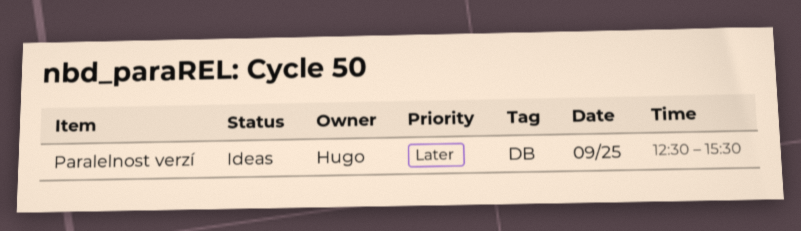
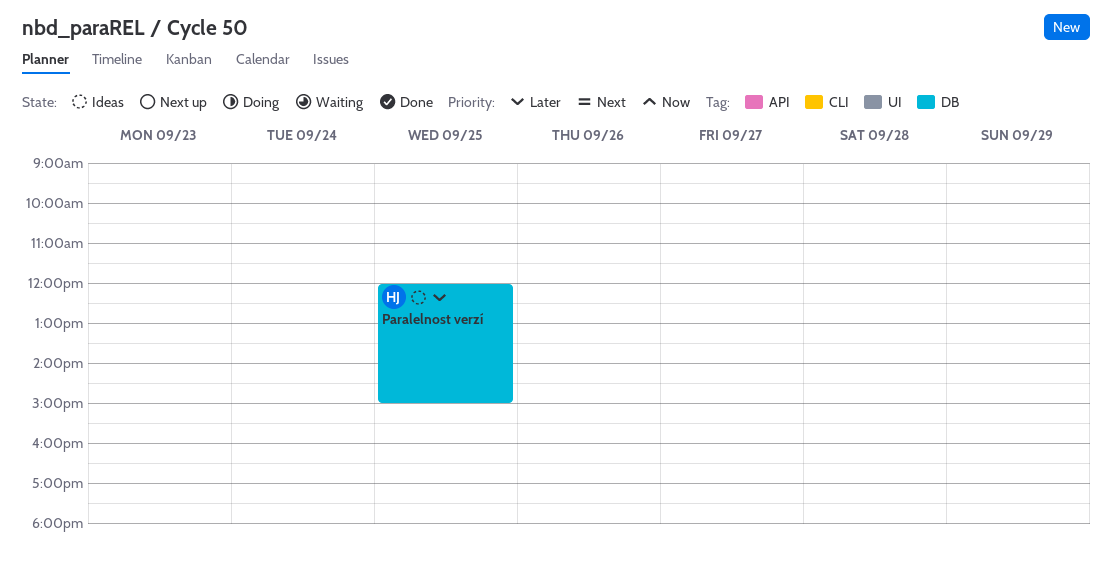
Paralelnost verzí, begins: 12:30 -> 12:00
Paralelnost verzí, ends: 15:30 -> 15:00

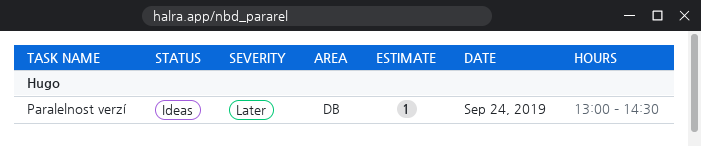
Paralelnost verzí, day: Sep 25 -> Sep 24
Paralelnost verzí, begins: 12:00 -> 13:00
Paralelnost verzí, ends: 15:00 -> 14:30

